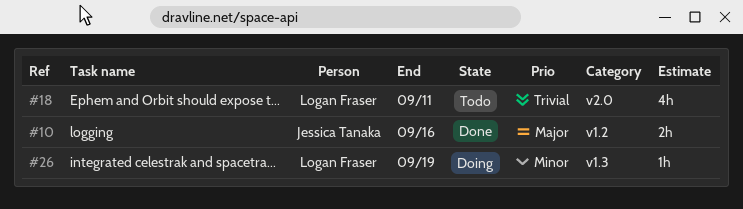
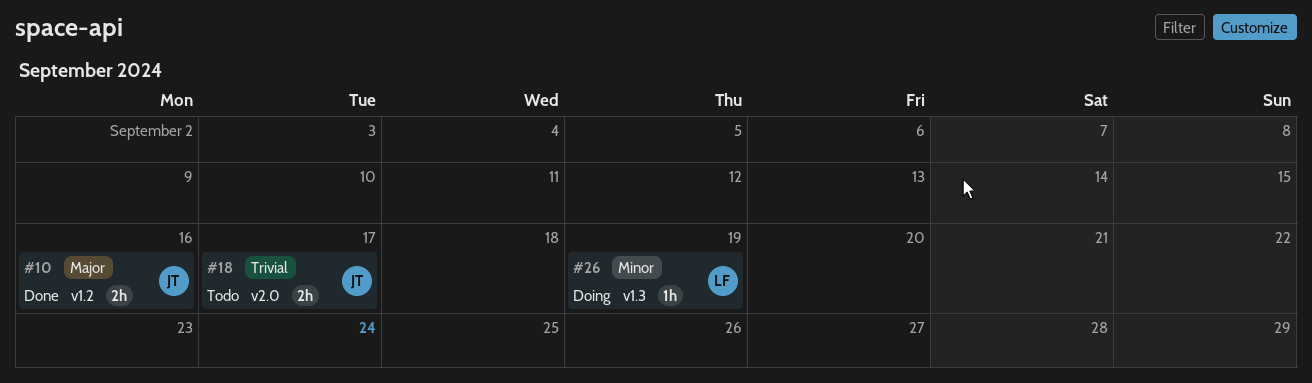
#18, owner: Logan Fraser -> Jessica Tanaka
#18, estimate: 4h -> 2h
#18, due: Sep 11 -> Sep 17

